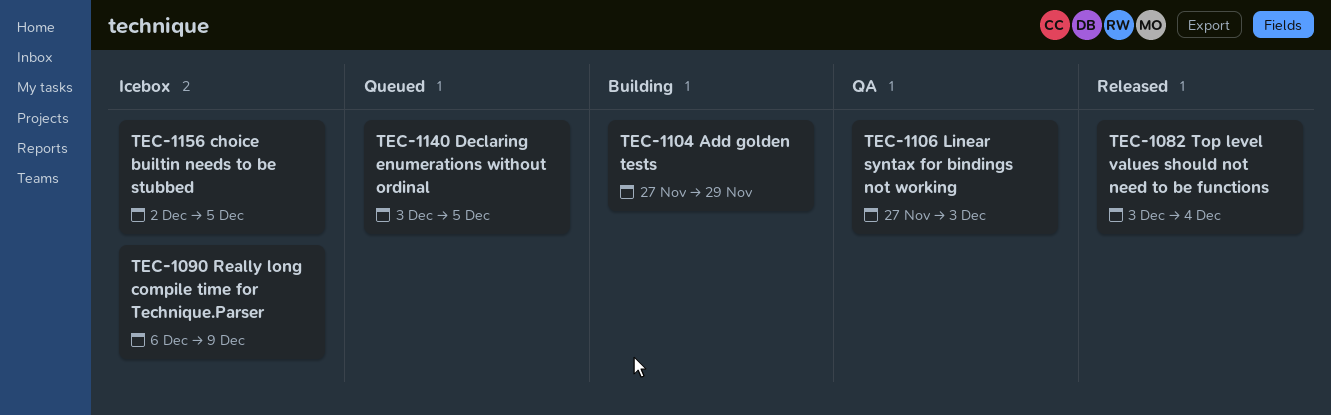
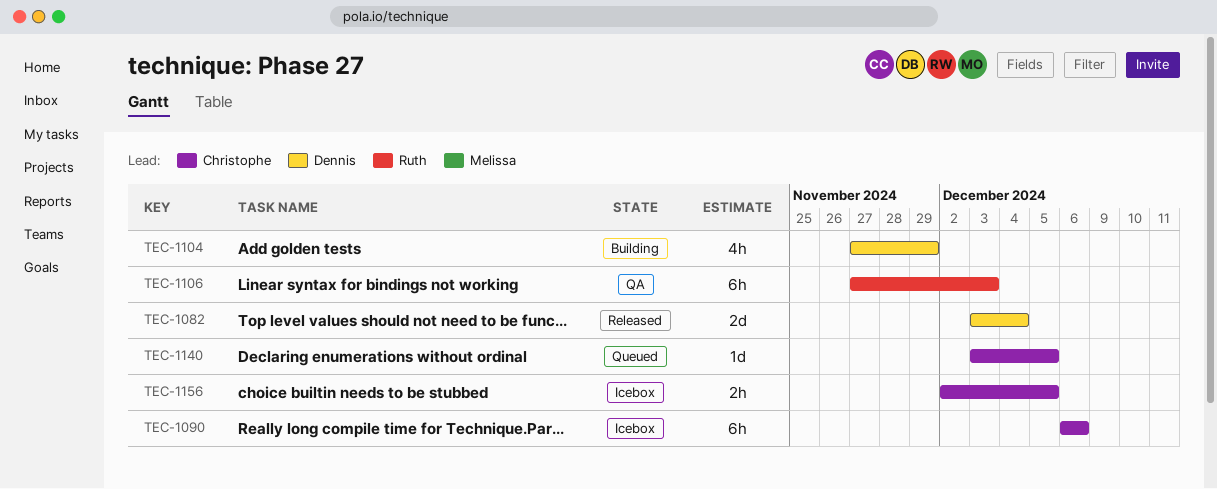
TEC-1090, due: Dec 9 -> Dec 6

